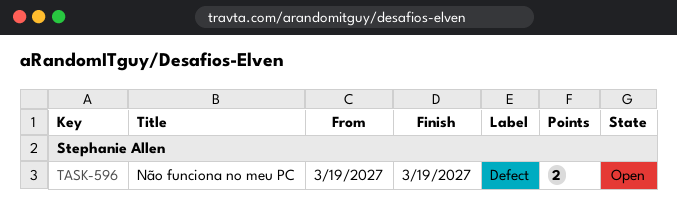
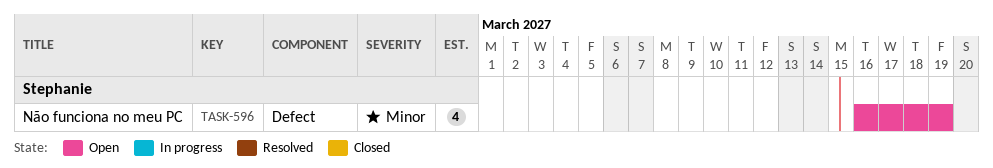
TASK-596, estimate: 2 -> 4
TASK-596, start: Mar 19 -> Mar 16

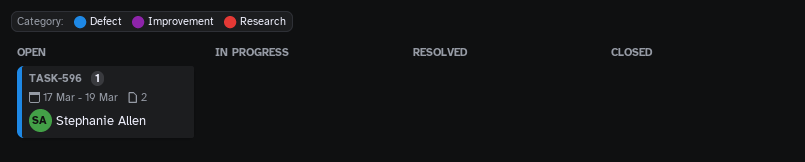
TASK-596, estimate: 4 -> 1
TASK-596, start: Mar 16 -> Mar 17

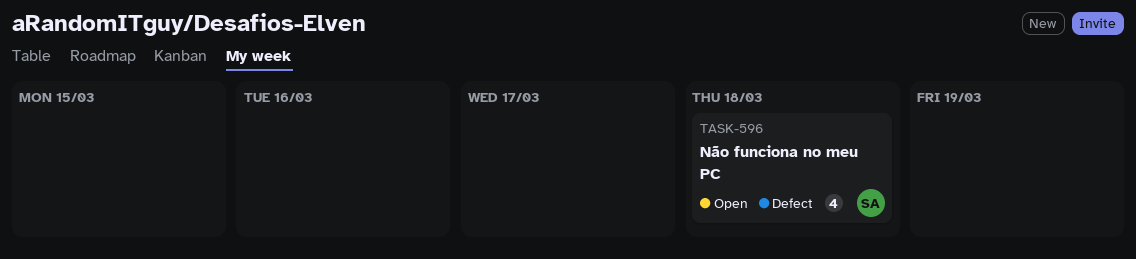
TASK-596, estimate: 1 -> 4
TASK-596, due: Mar 19 -> Mar 18

